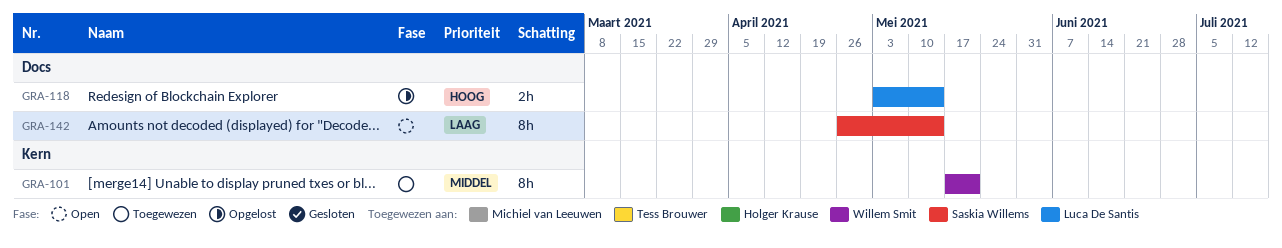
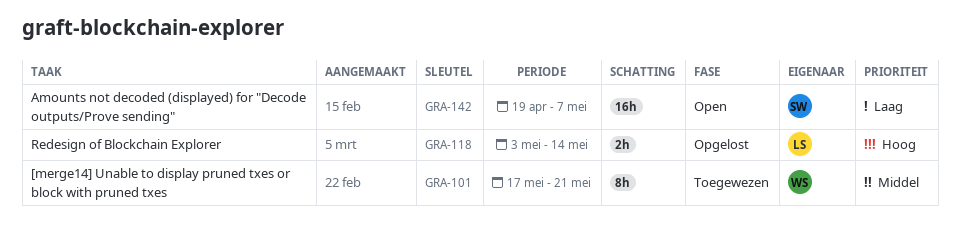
GRA-142, estimate: 8h -> 16h
GRA-142, start: Apr 26 -> Apr 19
GRA-142, due: May 14 -> May 7

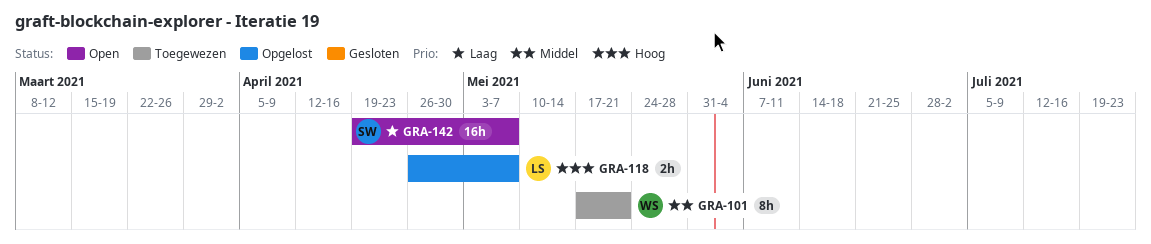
GRA-118, start: May 3 -> Apr 26
GRA-118, due: May 14 -> May 7

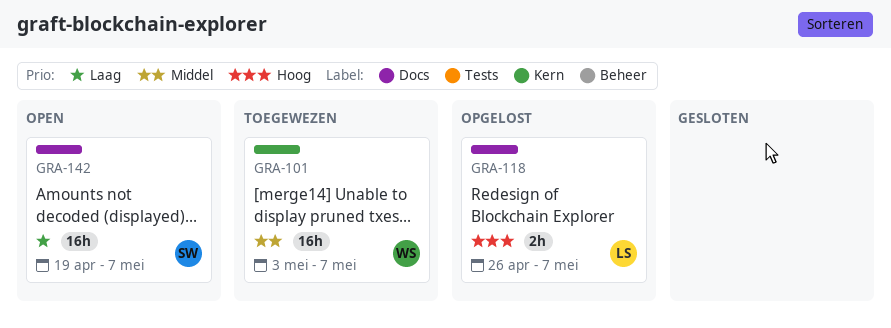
GRA-101, estimate: 8h -> 16h
GRA-101, start: May 17 -> May 3
GRA-101, due: May 21 -> May 7

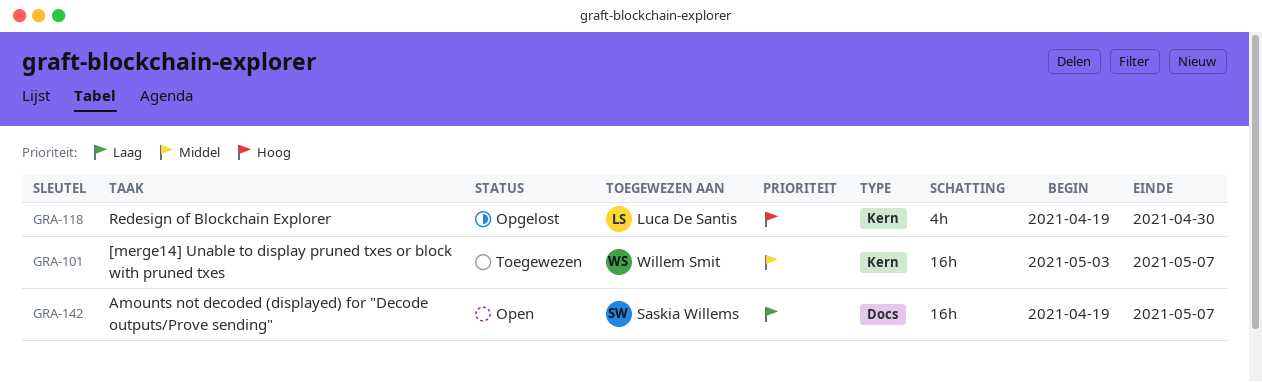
GRA-118, label: Docs -> Kern
GRA-118, estimate: 2h -> 4h
GRA-118, start: Apr 26 -> Apr 19
GRA-118, due: May 7 -> Apr 30

